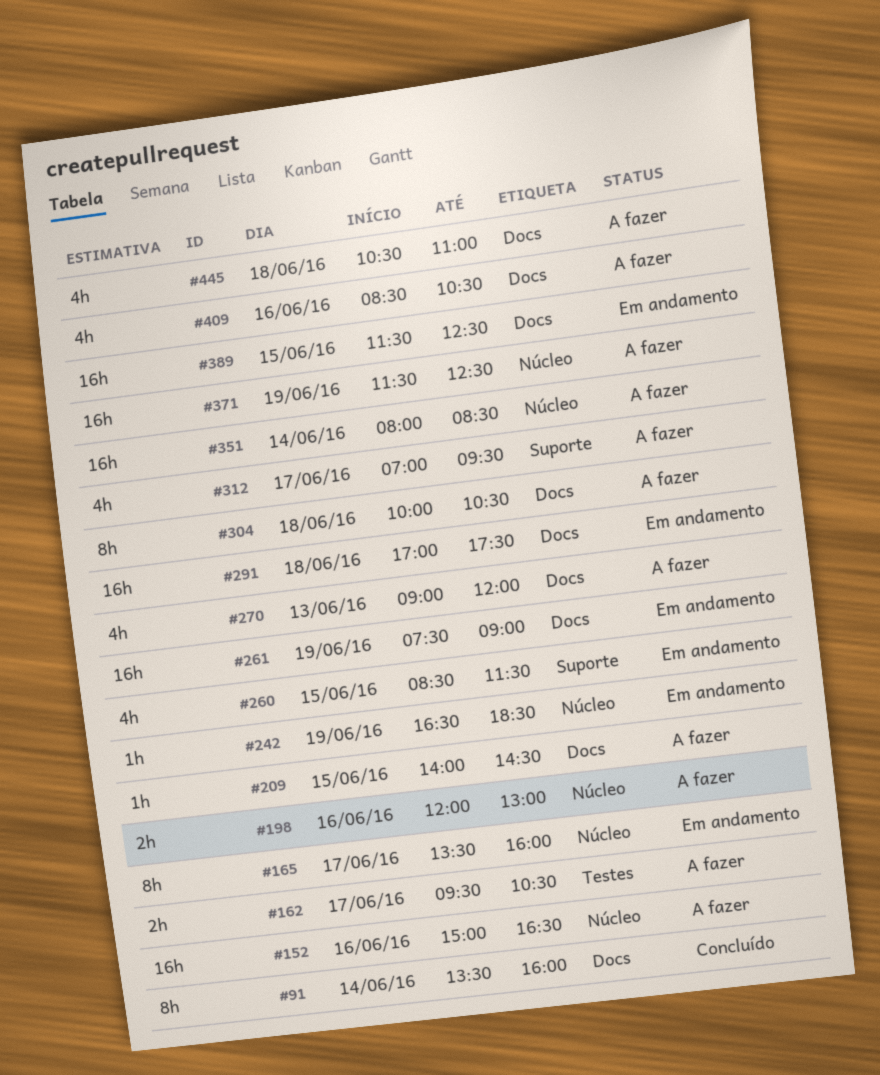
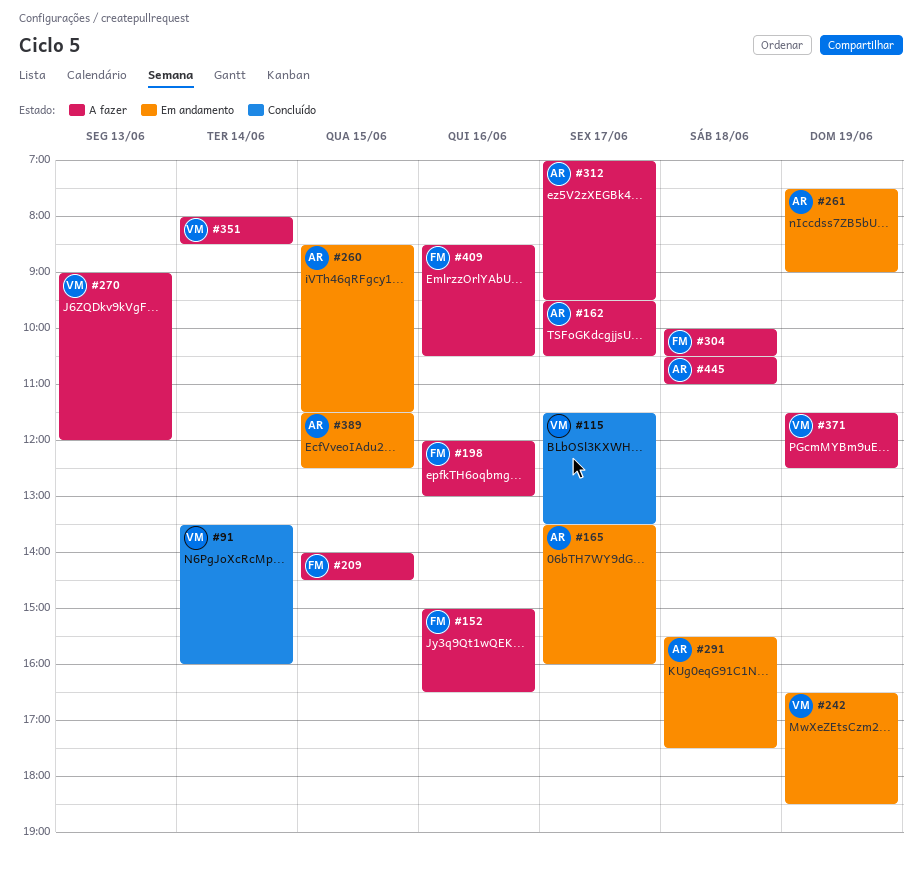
#115: none -> present
#291, begins: 17:00 -> 15:30

